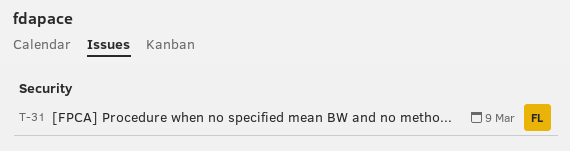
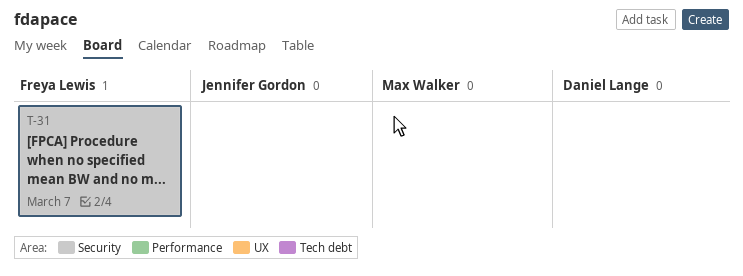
T-31, due: Mar 9 -> Mar 7

